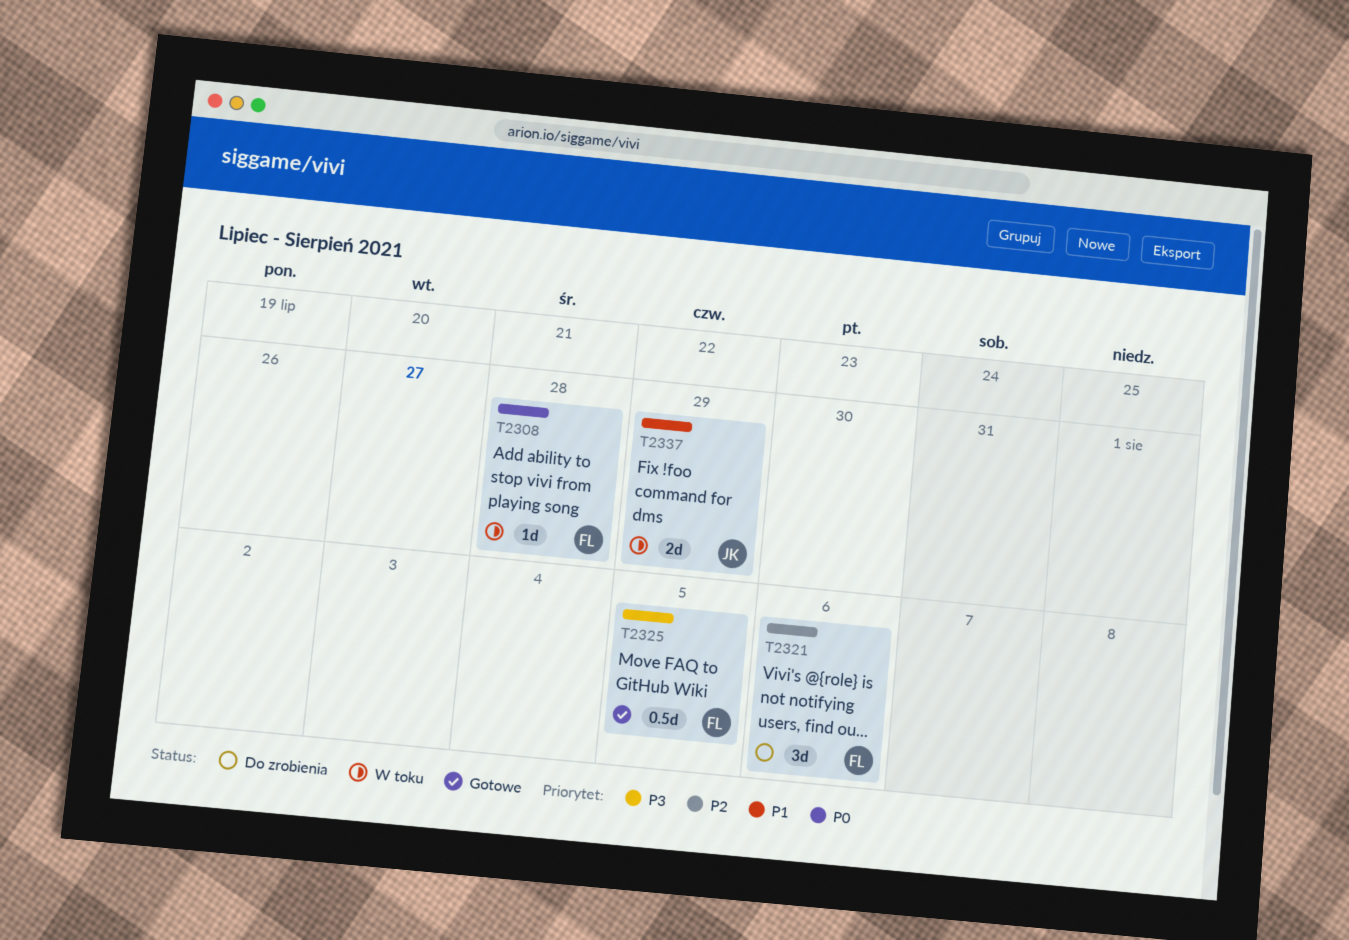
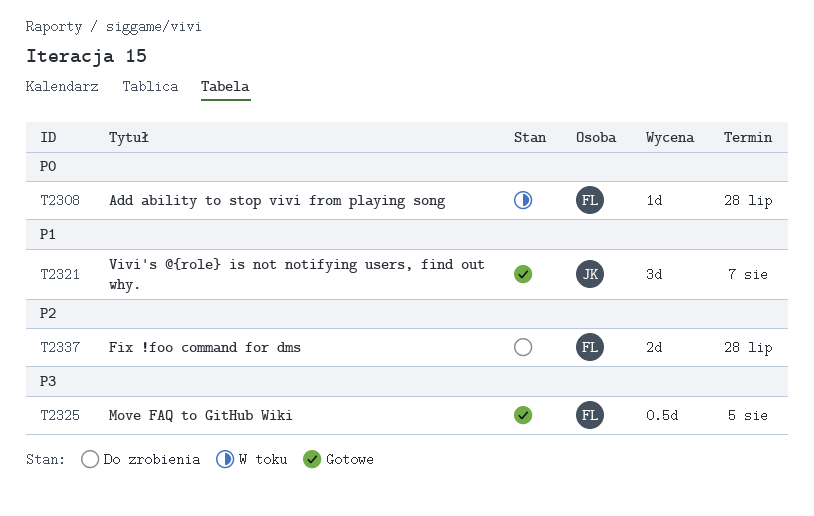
T2321, status: Do zrobienia -> Gotowe
T2321, owner: FL -> JK
T2321, priority: P2 -> P1
T2321, due: Aug 6 -> Aug 7
T2337, status: W toku -> Do zrobienia
T2337, owner: JK -> FL
T2337, priority: P1 -> P2
T2337, due: Jul 29 -> Jul 28

